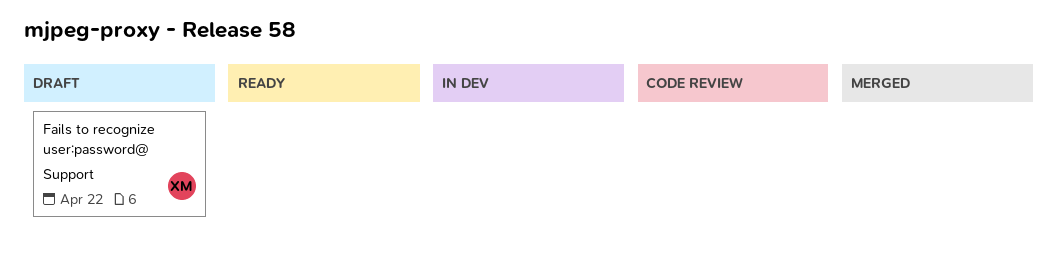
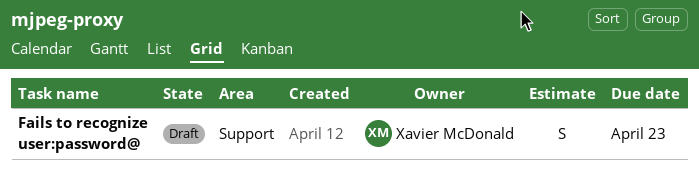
Fails to recognize user:password@, due: Apr 22 -> Apr 23

